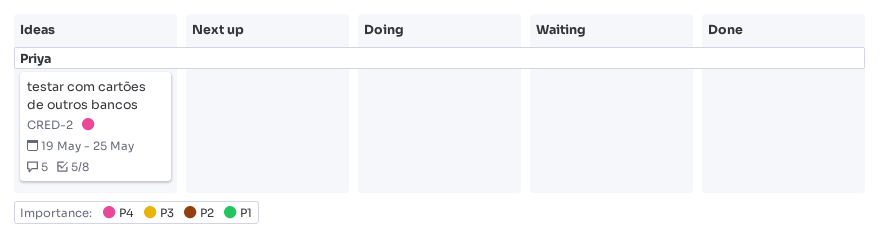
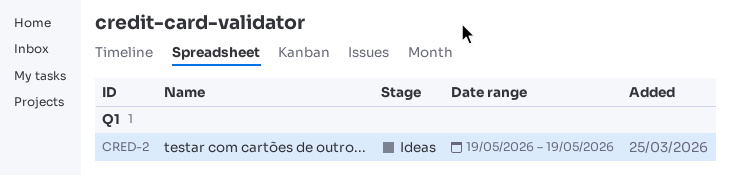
CRED-2, due: May 25 -> May 19

